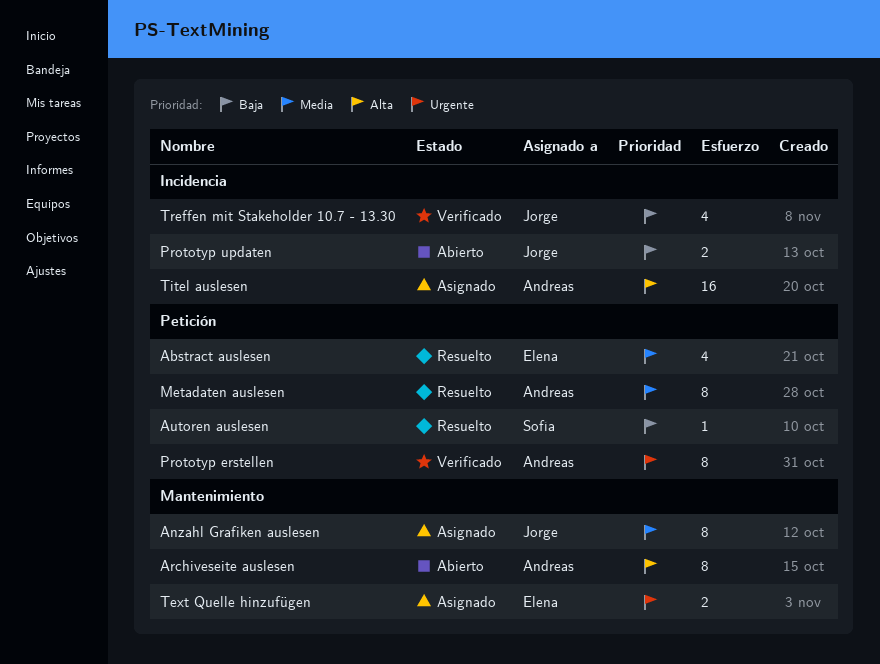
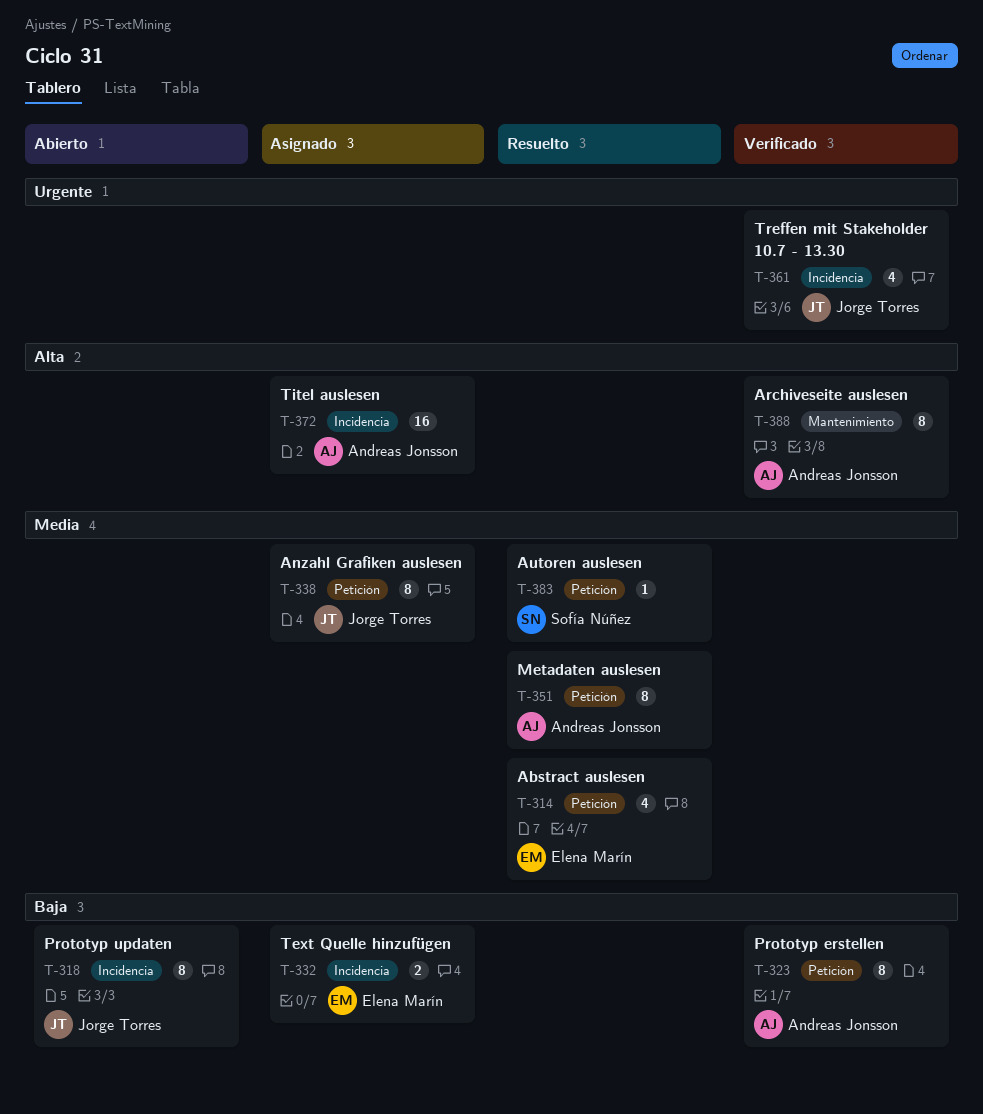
Anzahl Grafiken auslesen, label: Mantenimiento -> Petición
Archiveseite auslesen, status: Abierto -> Verificado
Autoren auslesen, priority: Baja -> Media
Prototyp erstellen, priority: Urgente -> Baja
Prototyp updaten, estimate: 2 -> 8
Text Quelle hinzufügen, priority: Urgente -> Baja
Text Quelle hinzufügen, label: Mantenimiento -> Incidencia
Treffen mit Stakeholder 10.7 - 13.30, priority: Baja -> Urgente

